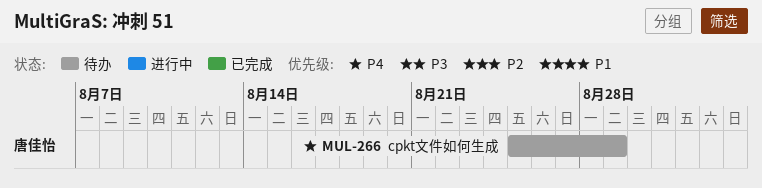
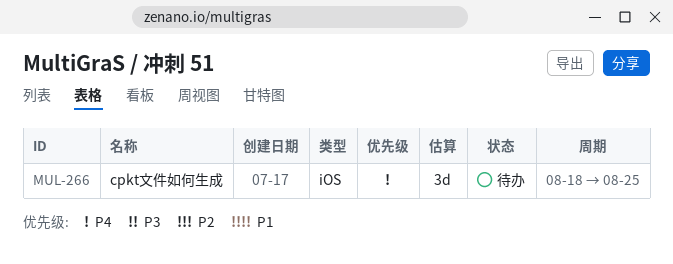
MUL-266, start: Aug 25 -> Aug 18
MUL-266, due: Aug 29 -> Aug 25

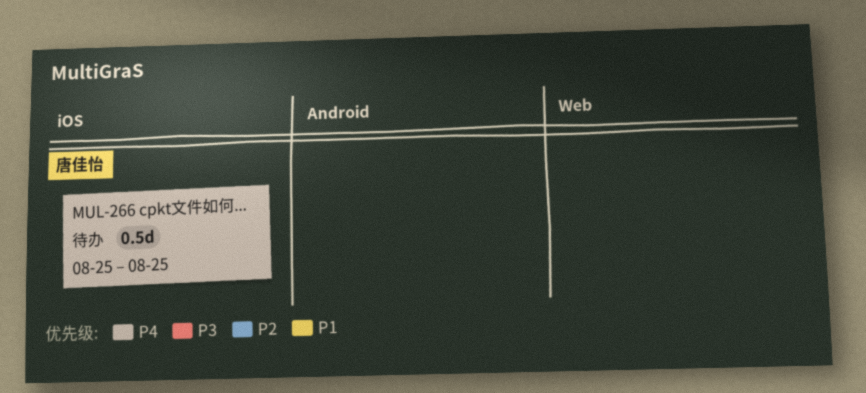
MUL-266, estimate: 3d -> 0.5d
MUL-266, start: Aug 18 -> Aug 25

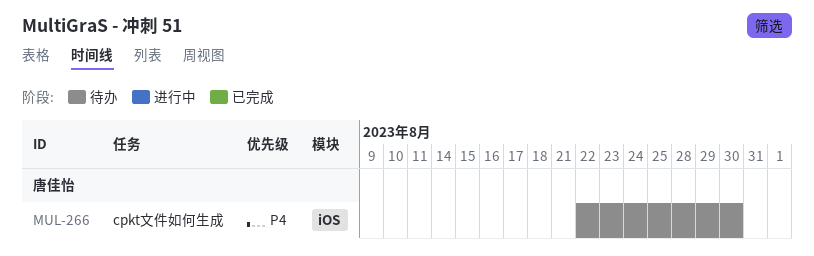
MUL-266, start: Aug 25 -> Aug 22
MUL-266, due: Aug 25 -> Aug 30

